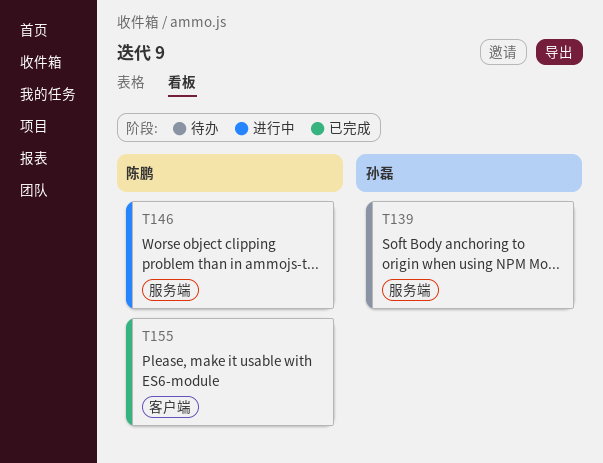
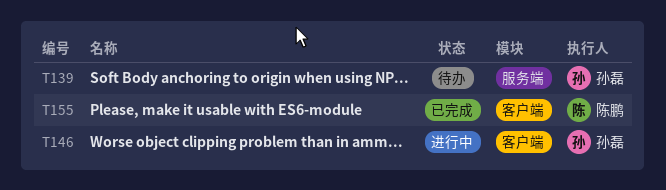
T146, owner: 陈鹏 -> 孙磊
T146, label: 服务端 -> 客户端

